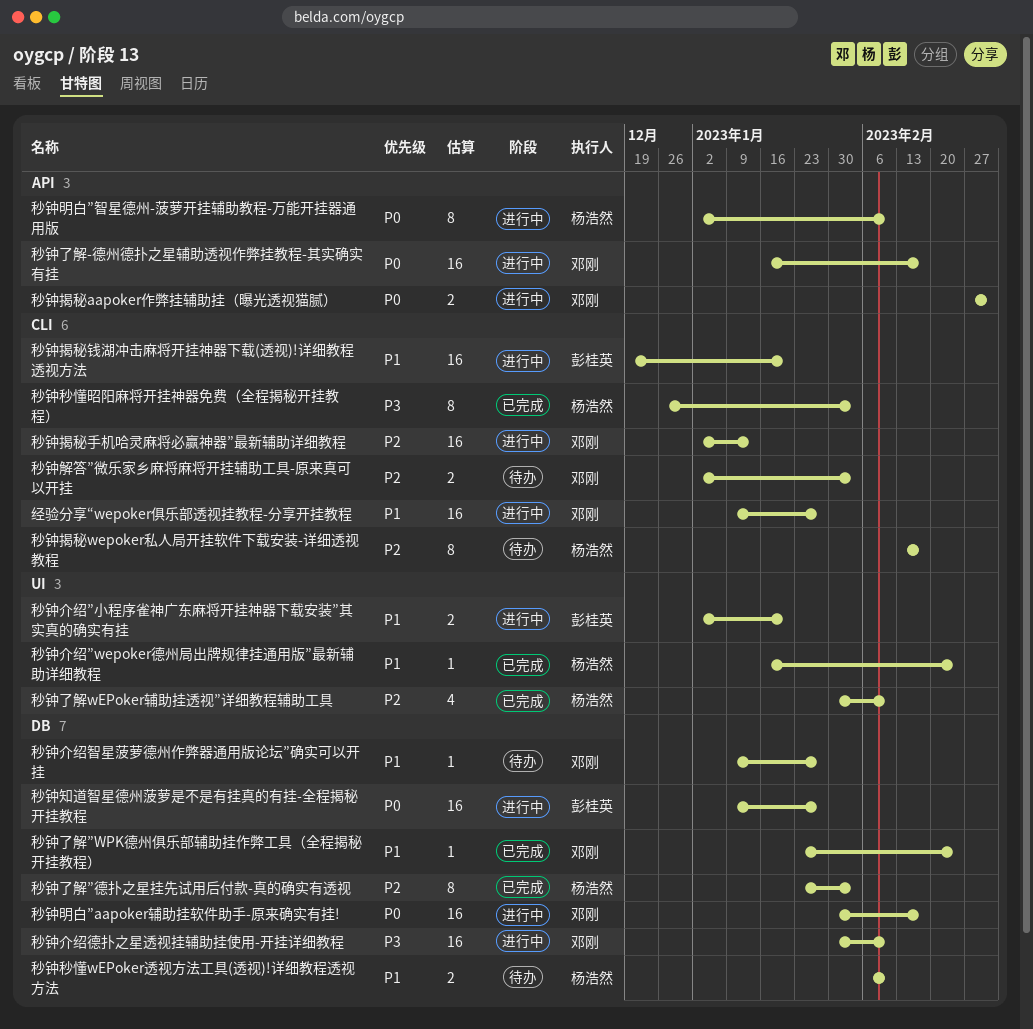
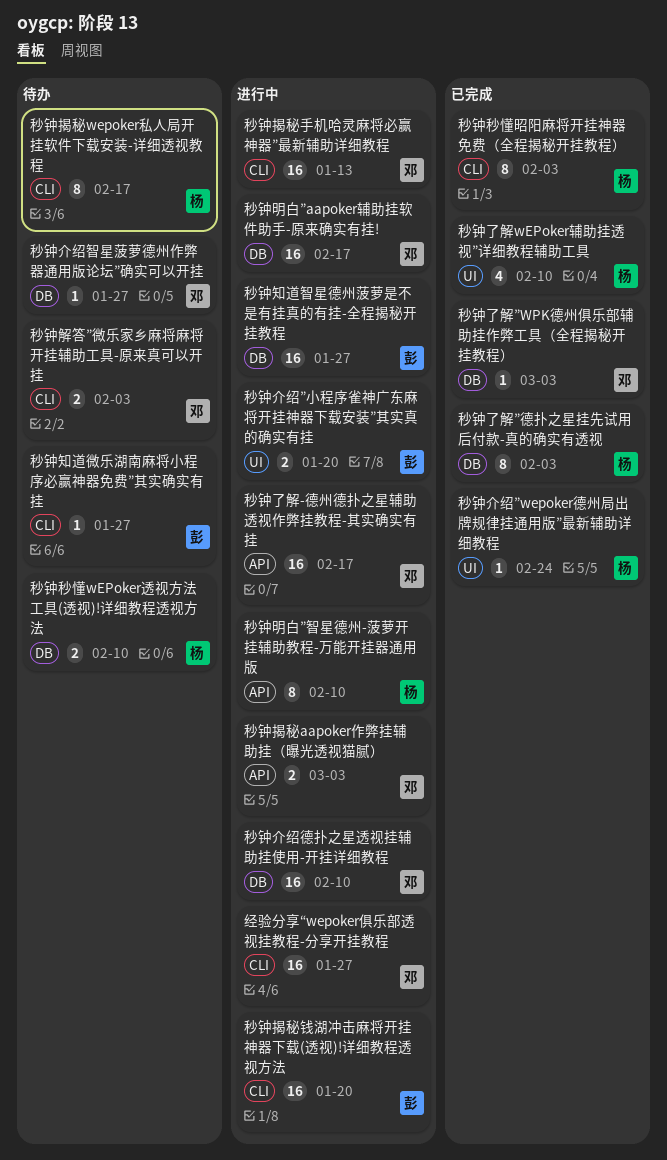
秒钟了解”WPK德州俱乐部辅助挂作弊工具（全程揭秘开挂教程）, due: Feb 24 -> Mar 3
秒钟知道微乐湖南麻将小程序必赢神器免费”其实确实有挂: none -> present

